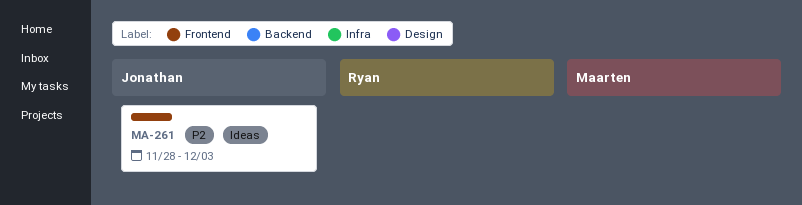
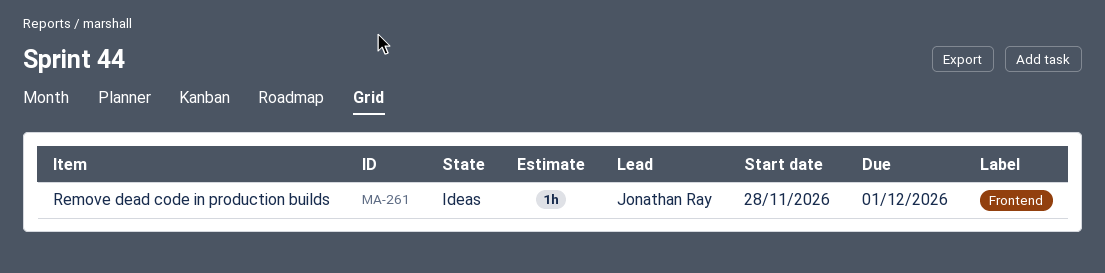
MA-261, due: Dec 3 -> Dec 1

